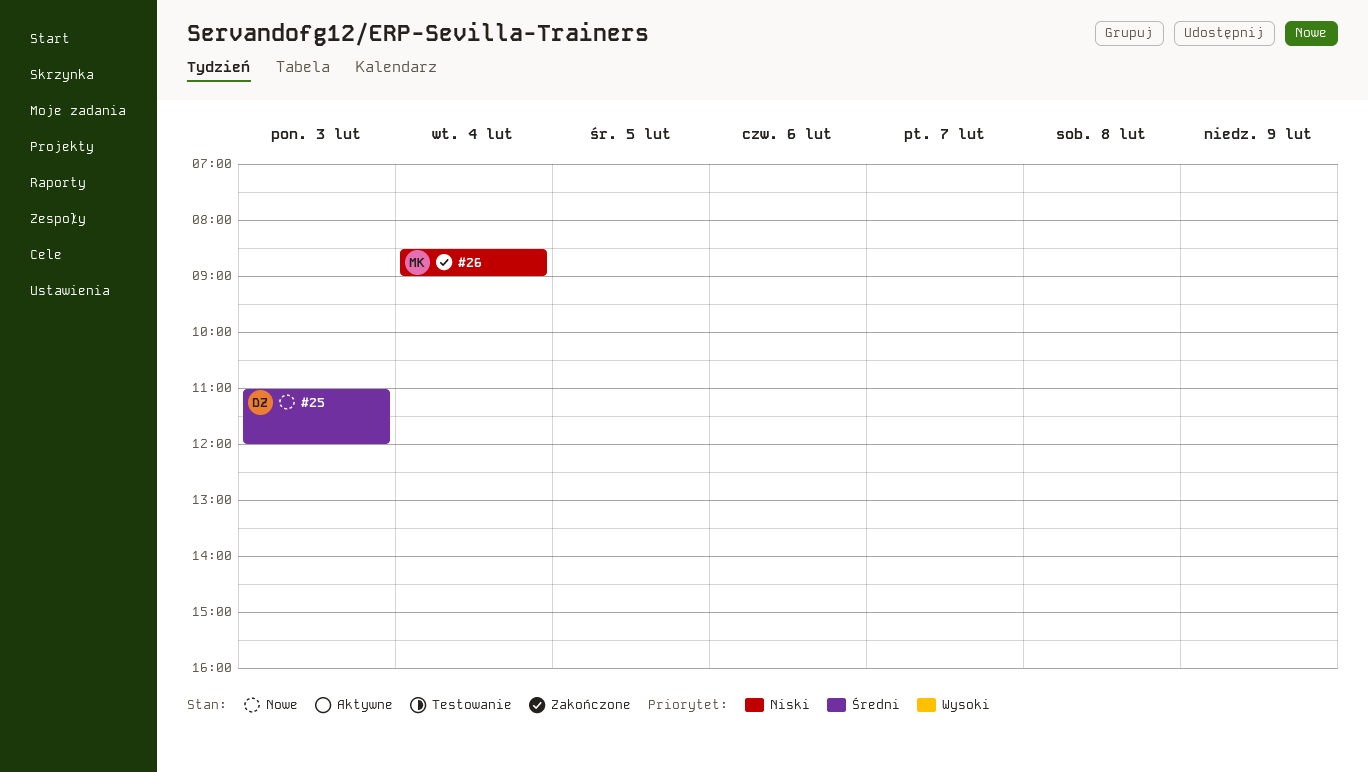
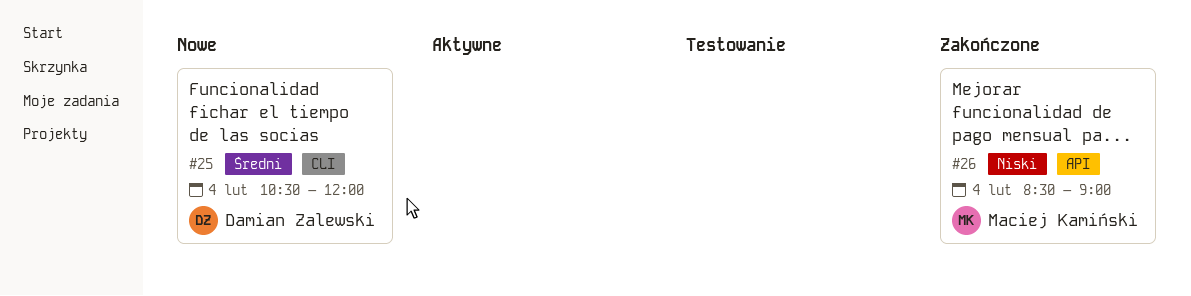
#25, day: Feb 3 -> Feb 4
#25, begins: 11:00 -> 10:30

